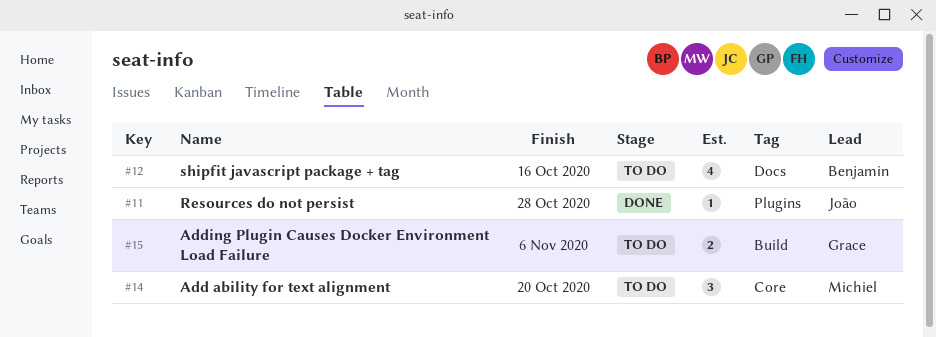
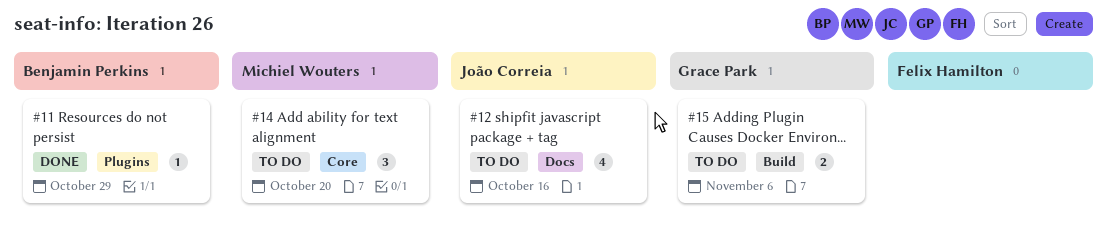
#11, owner: João Correia -> Benjamin Perkins
#11, due: Oct 28 -> Oct 29
#12, owner: Benjamin Perkins -> João Correia

